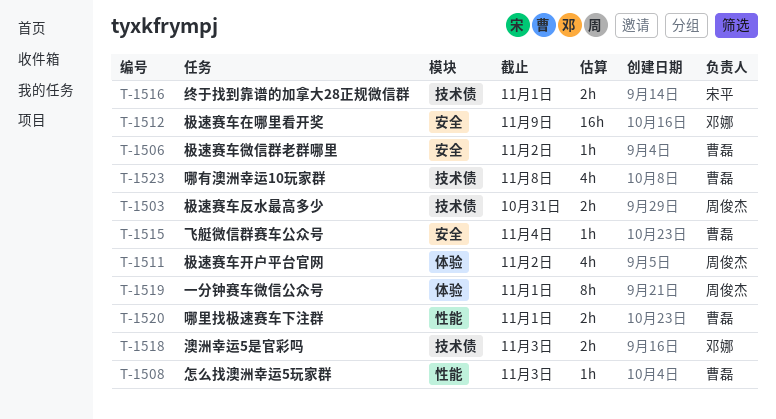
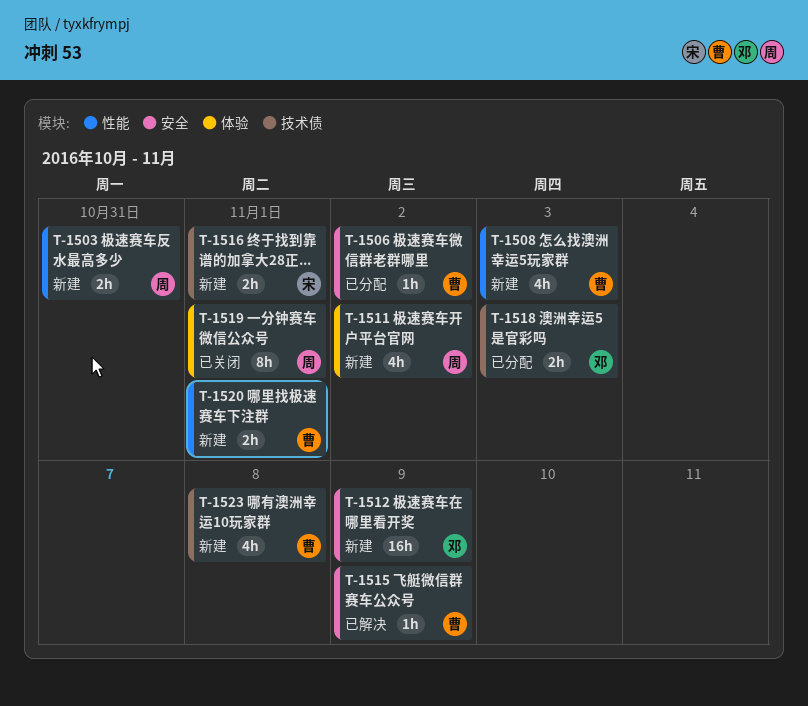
T-1503, label: 技术债 -> 性能
T-1508, estimate: 1h -> 4h
T-1515, due: Nov 4 -> Nov 9

